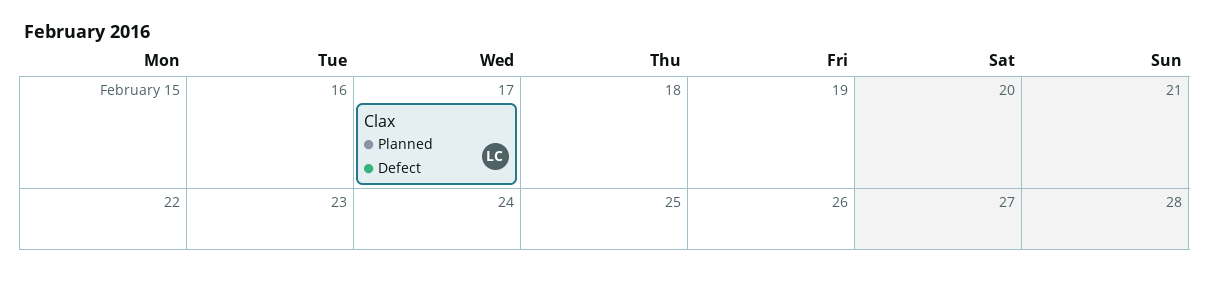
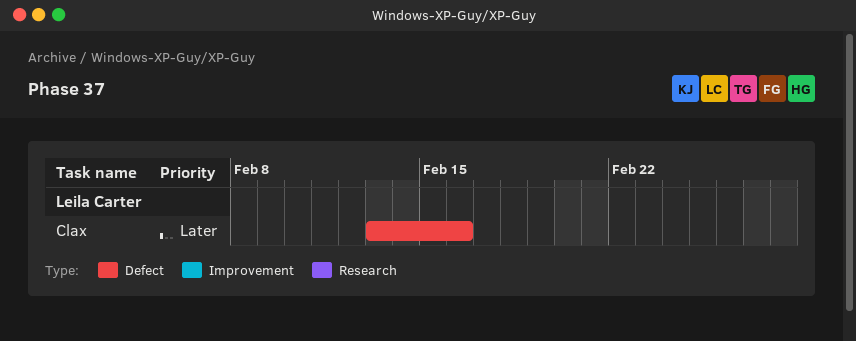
Clax, due: Feb 17 -> Feb 16

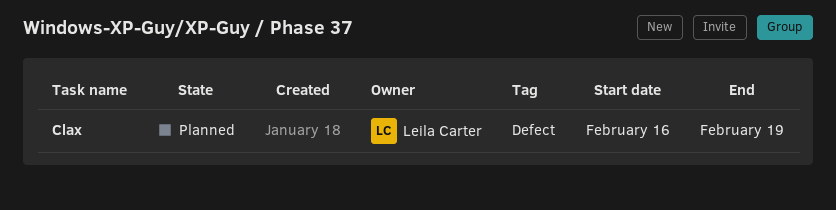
Clax, start: Feb 13 -> Feb 16
Clax, due: Feb 16 -> Feb 19

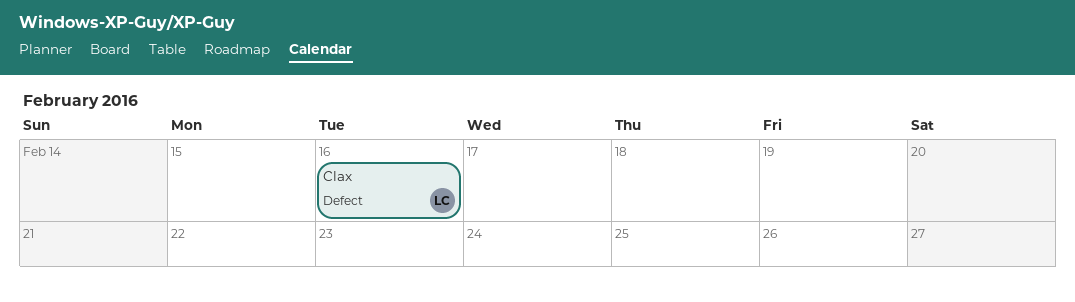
Clax, due: Feb 19 -> Feb 16

